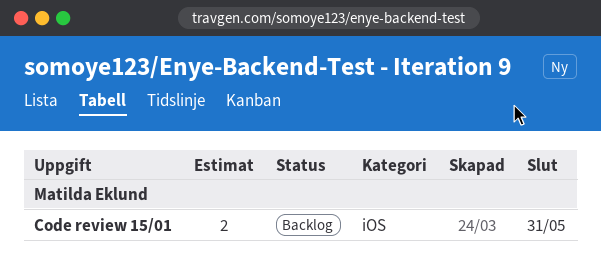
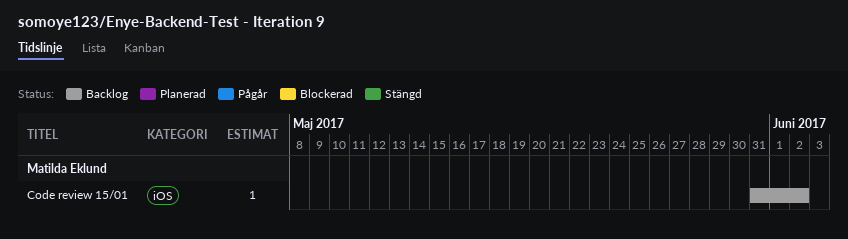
Code review 15/01, estimate: 2 -> 1
Code review 15/01, due: May 31 -> Jun 2

